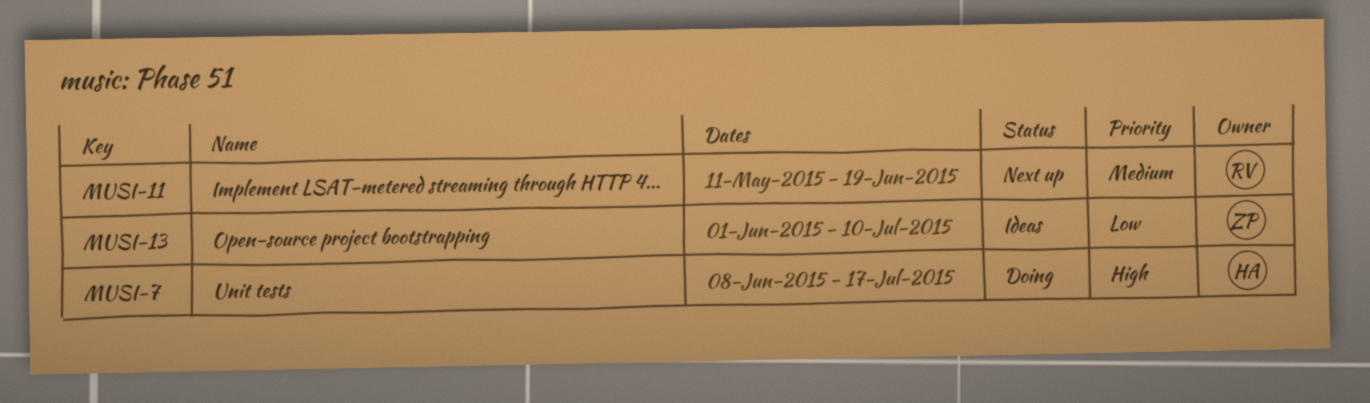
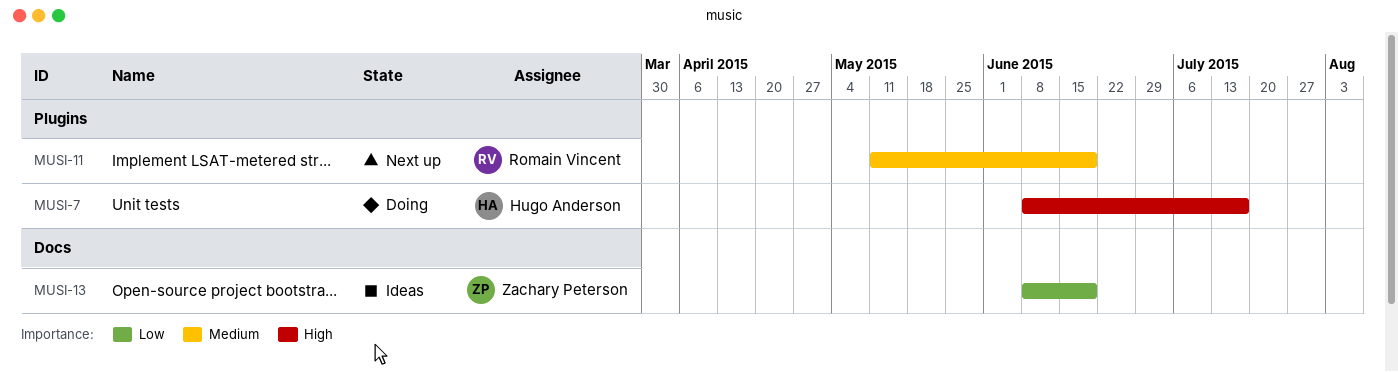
MUSI-13, start: Jun 1 -> Jun 8
MUSI-13, due: Jul 10 -> Jun 19

